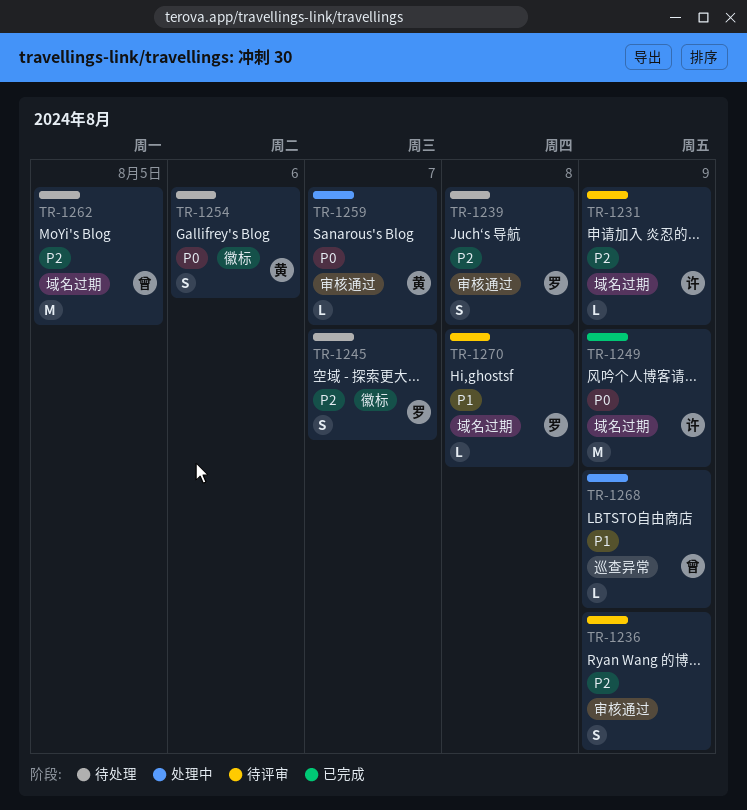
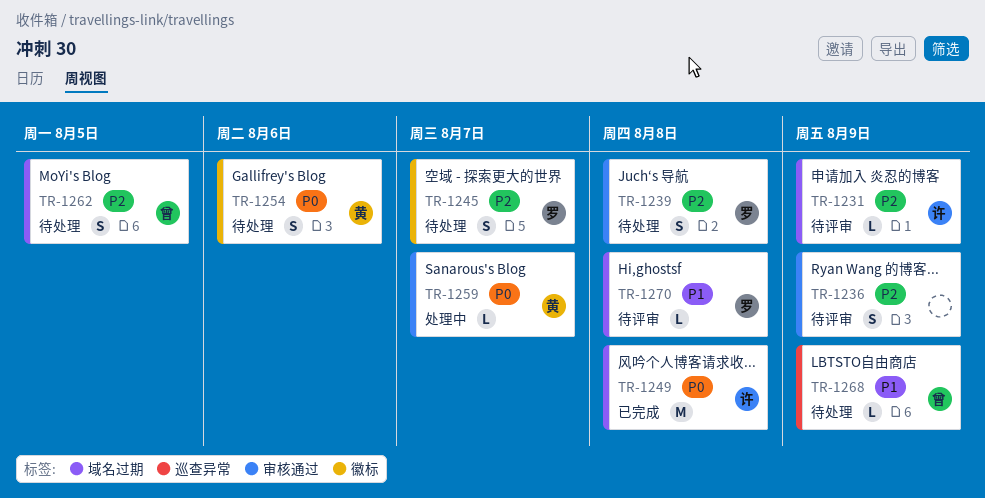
TR-1249, due: Aug 9 -> Aug 8
TR-1262, estimate: M -> S
TR-1268, status: 处理中 -> 待处理

